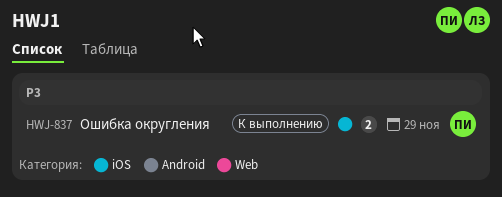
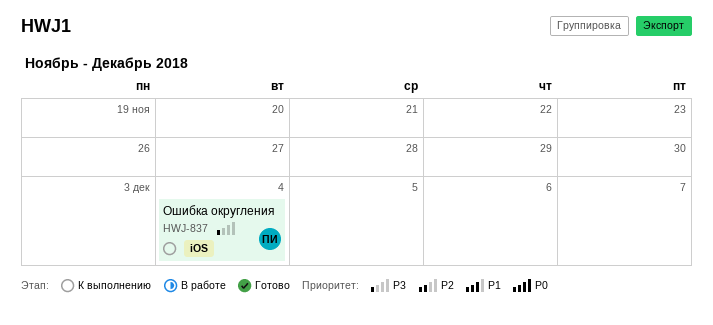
HWJ-837, due: Nov 29 -> Dec 4

